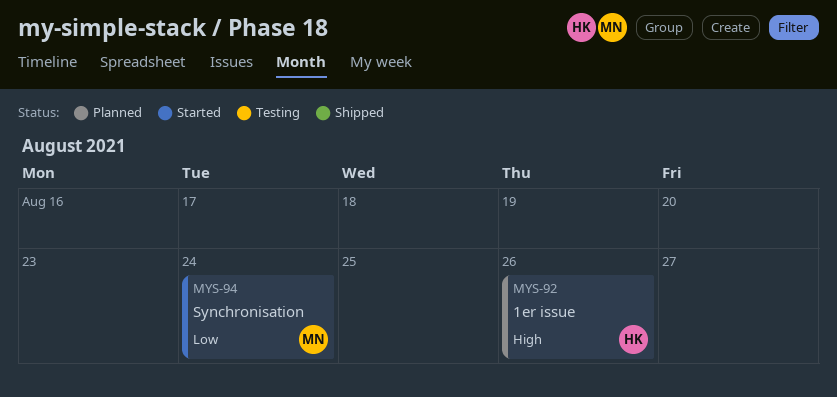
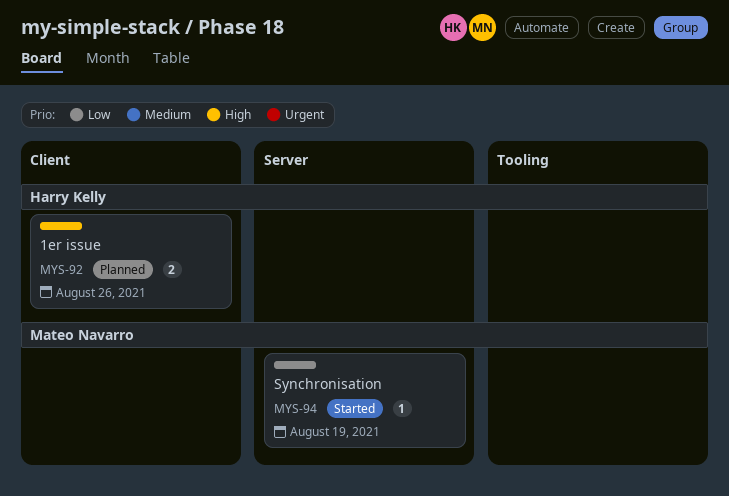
MYS-94, due: Aug 24 -> Aug 19

